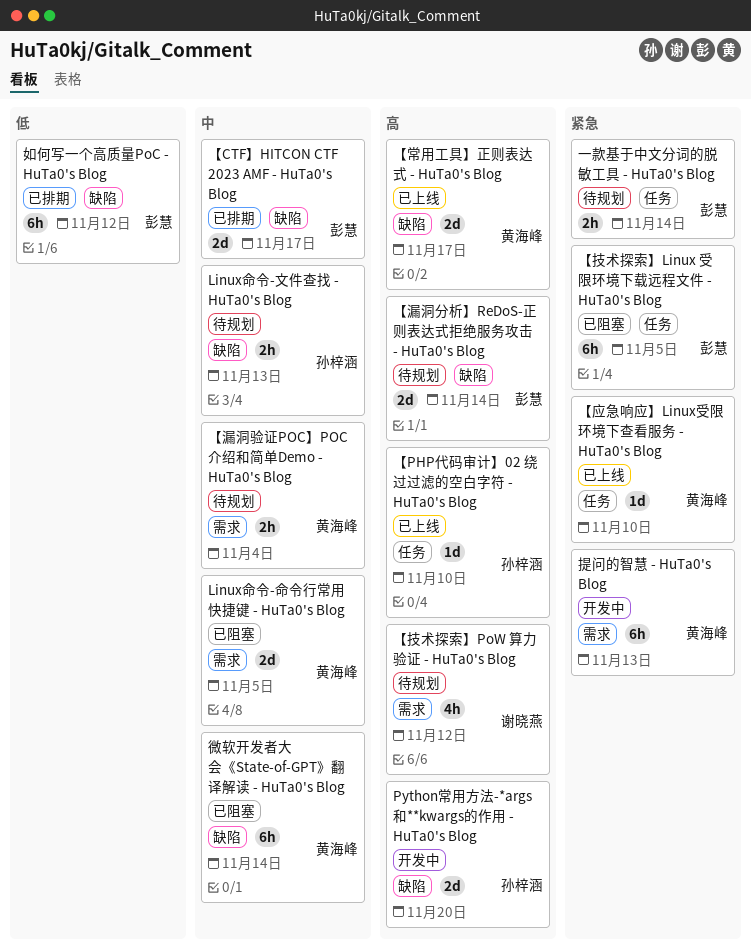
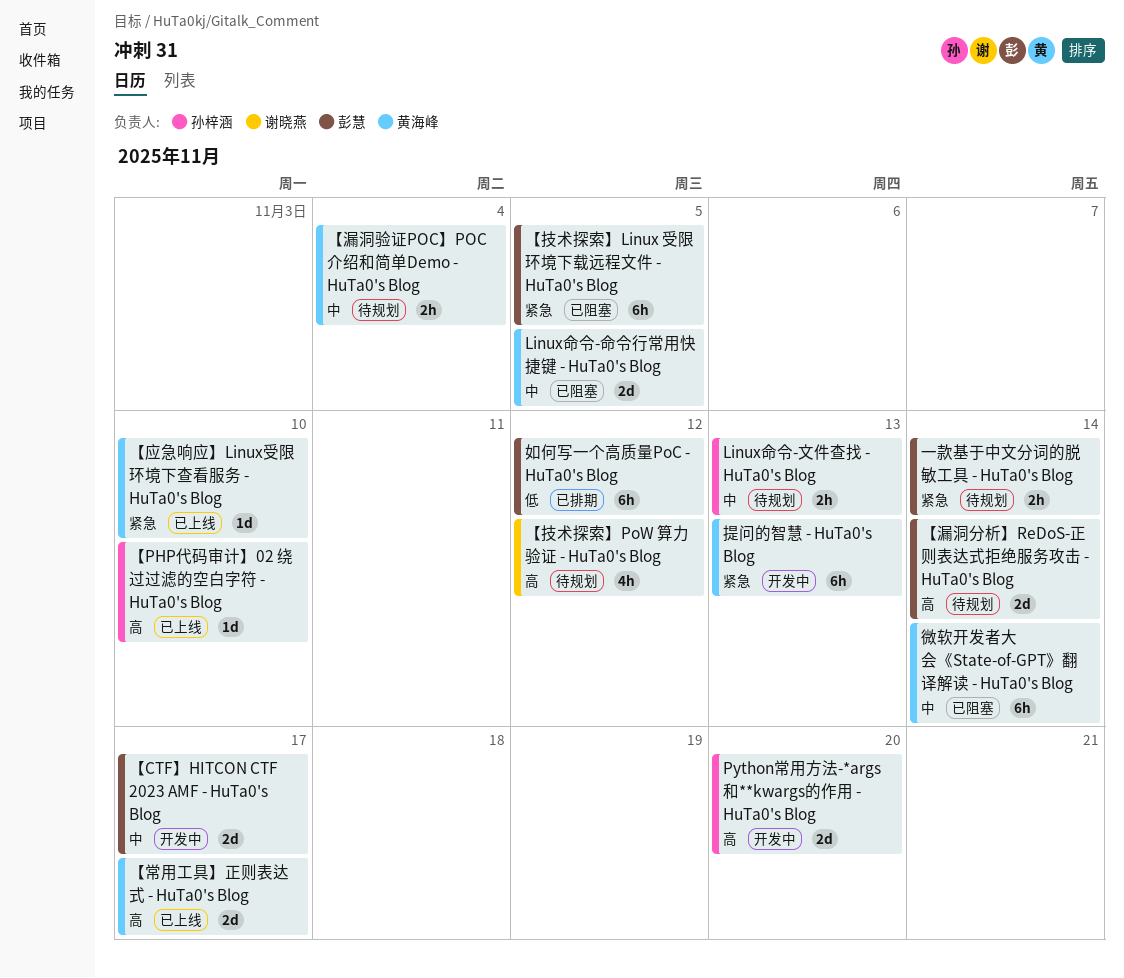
【CTF】HITCON CTF 2023 AMF - HuTa0's Blog, status: 已排期 -> 开发中

